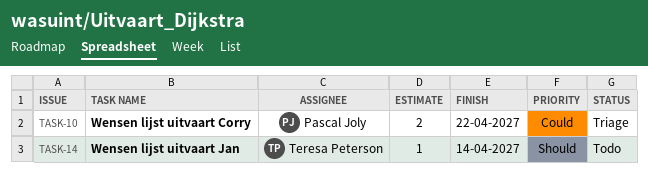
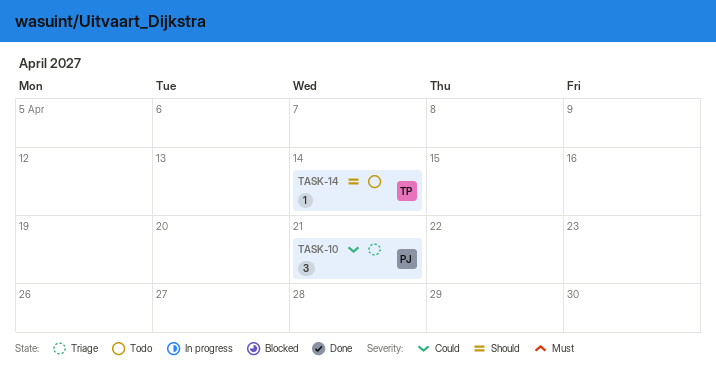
TASK-10, estimate: 2 -> 3
TASK-10, due: Apr 22 -> Apr 21

